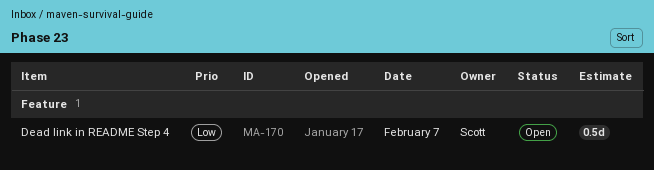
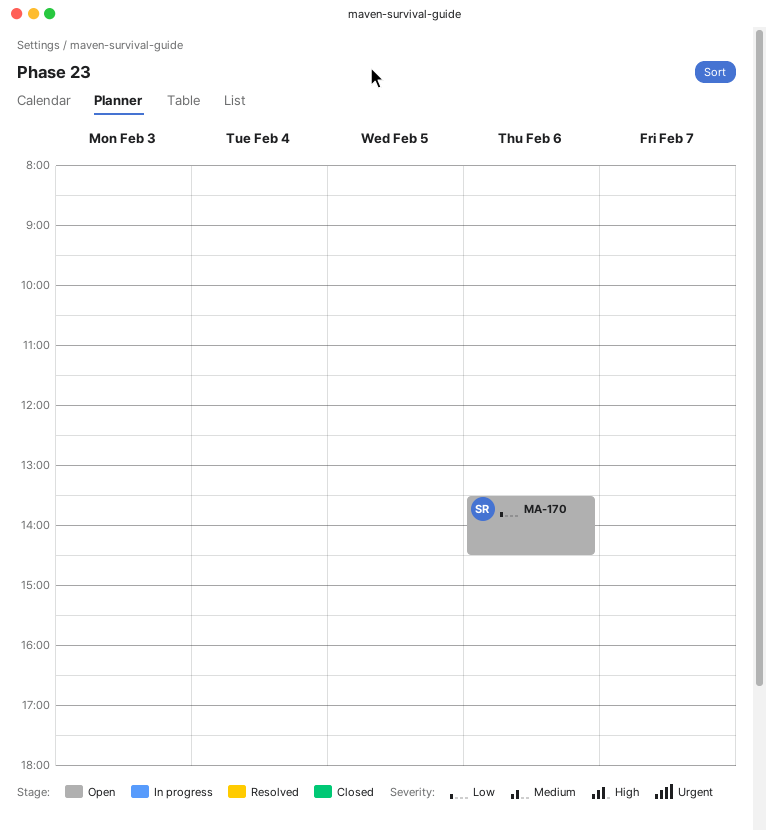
MA-170, day: Feb 7 -> Feb 6

